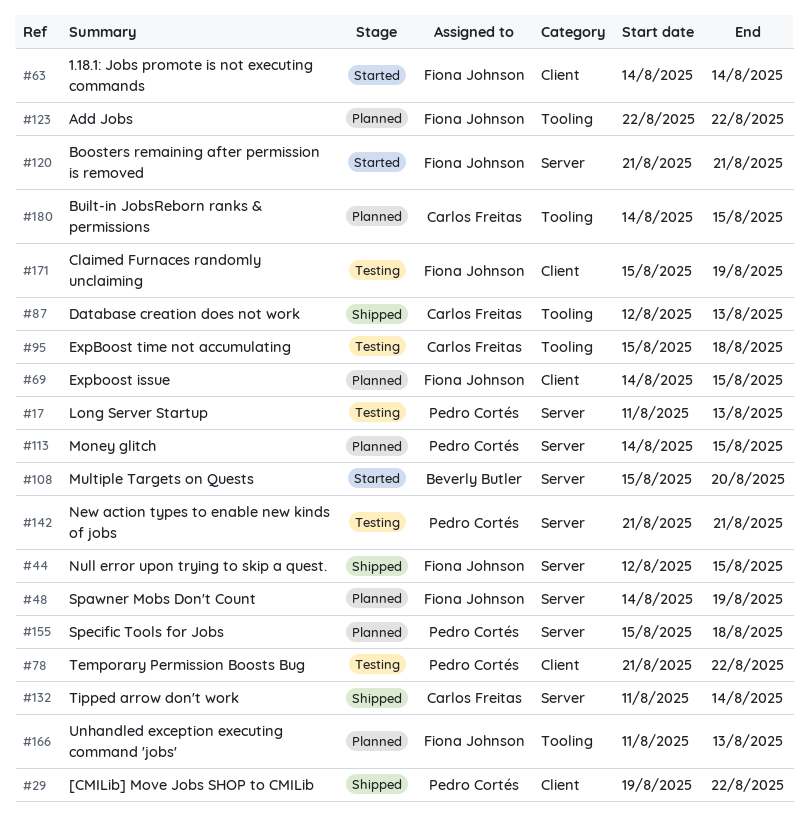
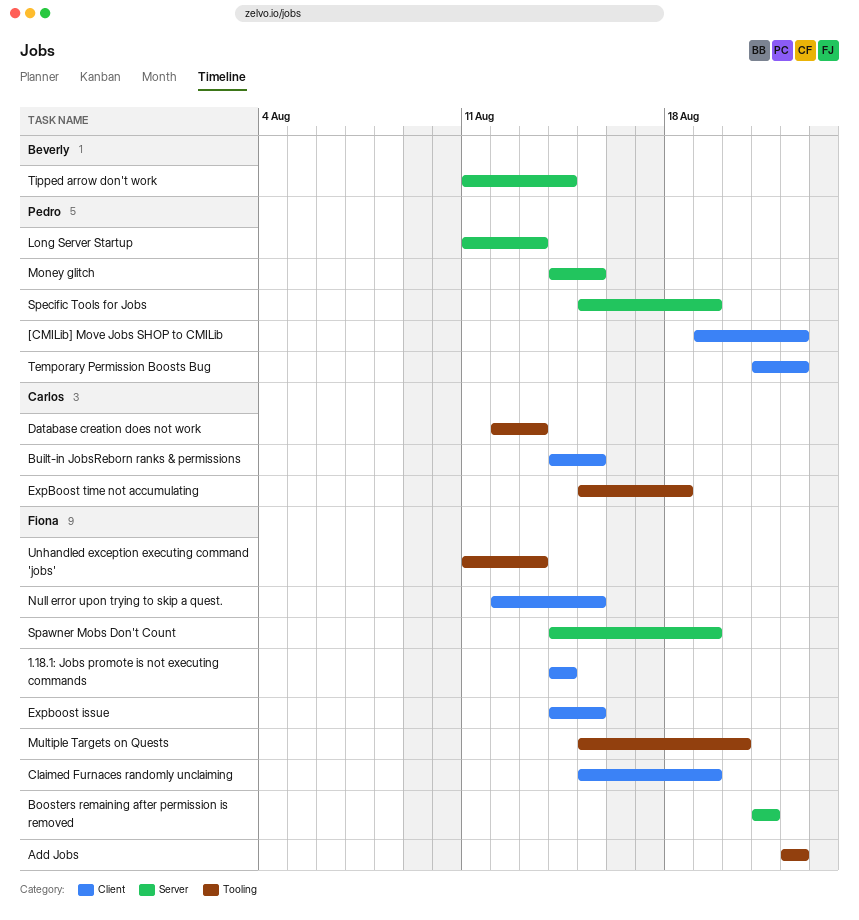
Built-in JobsReborn ranks & permissions, label: Tooling -> Client
Multiple Targets on Quests, owner: Beverly Butler -> Fiona Johnson
Multiple Targets on Quests, label: Server -> Tooling
New action types to enable new kinds of jobs: present -> none
Null error upon trying to skip a quest., label: Server -> Client
Specific Tools for Jobs, due: Aug 18 -> Aug 19
Tipped arrow don't work, owner: Carlos Freitas -> Beverly Butler

